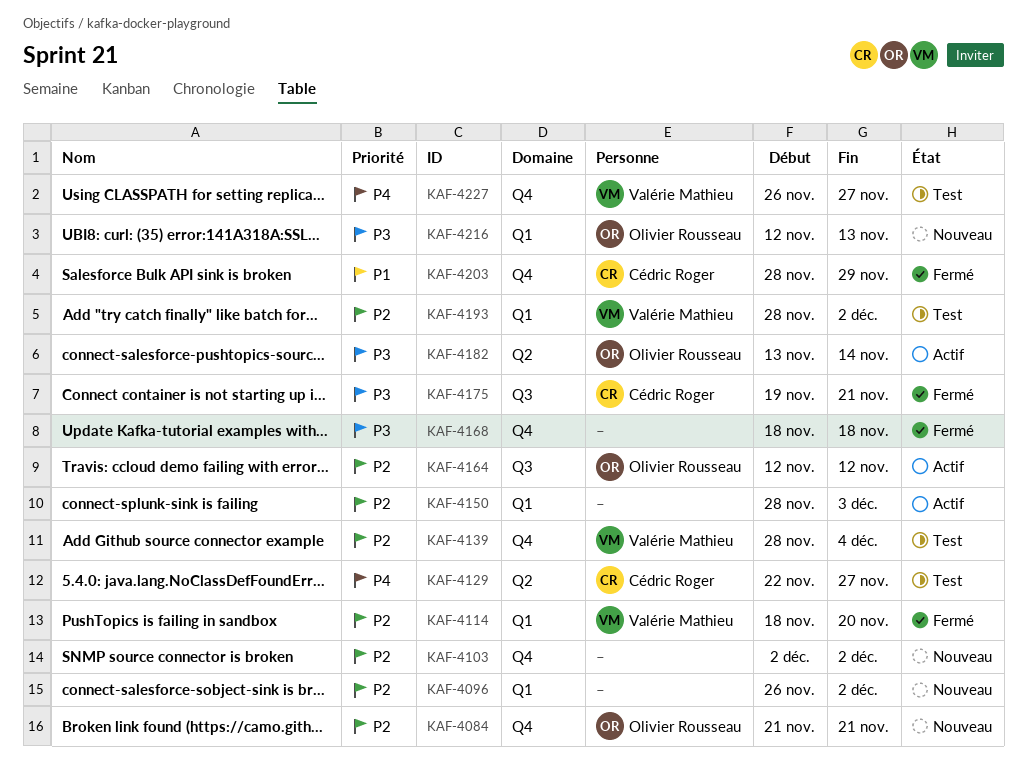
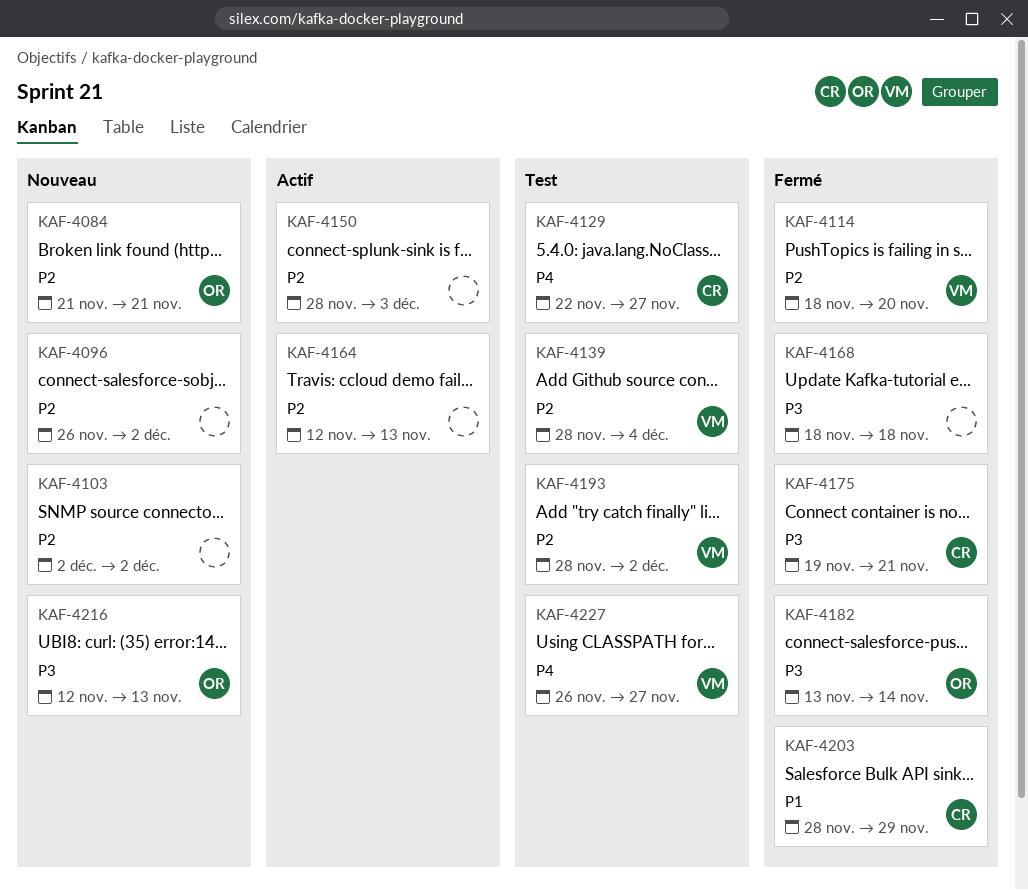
KAF-4164, owner: Olivier Rousseau -> none
KAF-4164, due: Nov 12 -> Nov 13
KAF-4182, status: Actif -> Fermé

